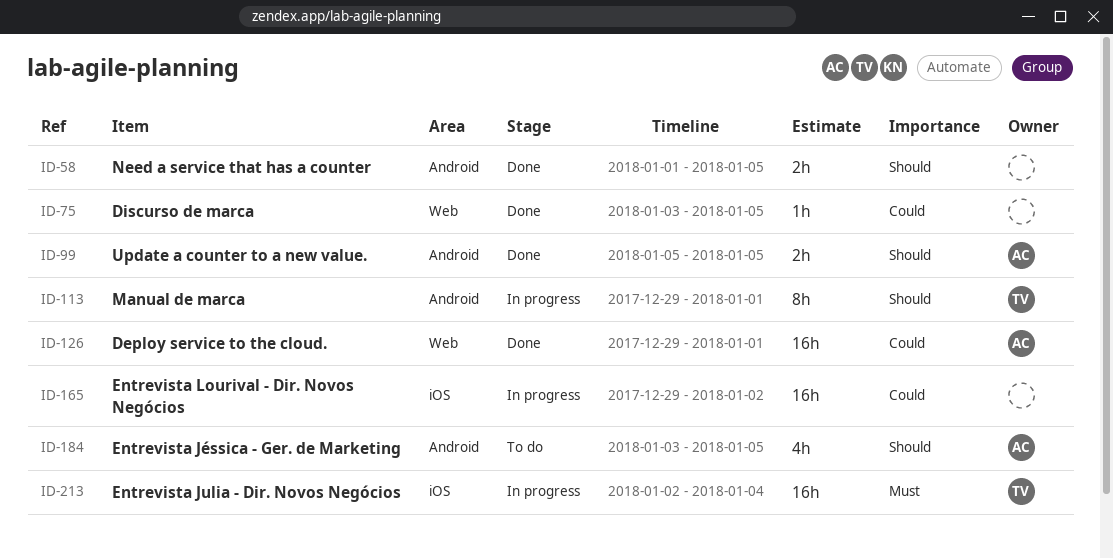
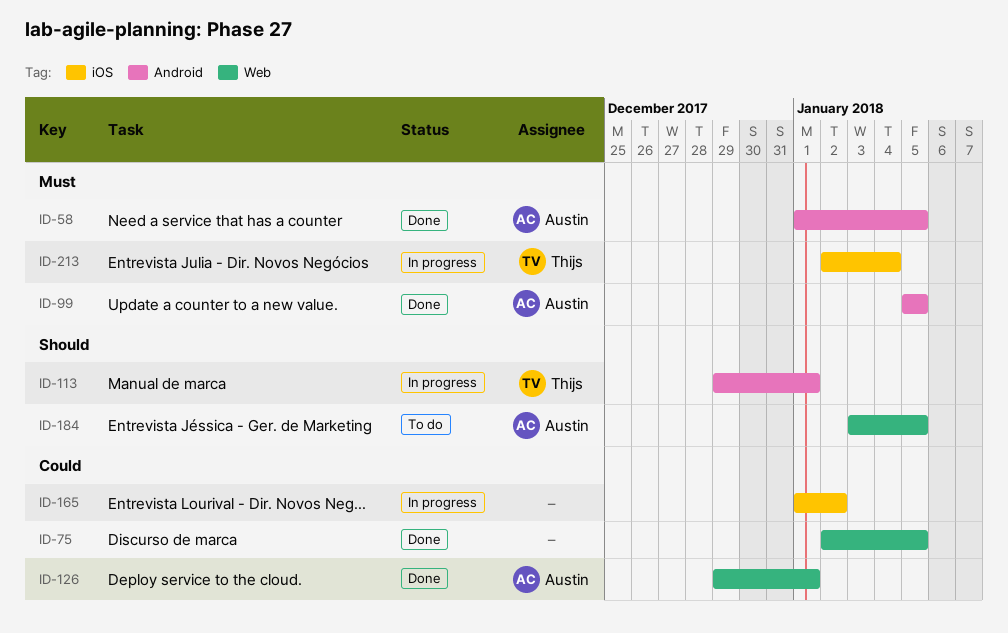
ID-58, owner: none -> Austin
ID-58, priority: Should -> Must
ID-75, start: Jan 3 -> Jan 2
ID-99, priority: Should -> Must
ID-165, start: Dec 29 -> Jan 1
ID-184, label: Android -> Web

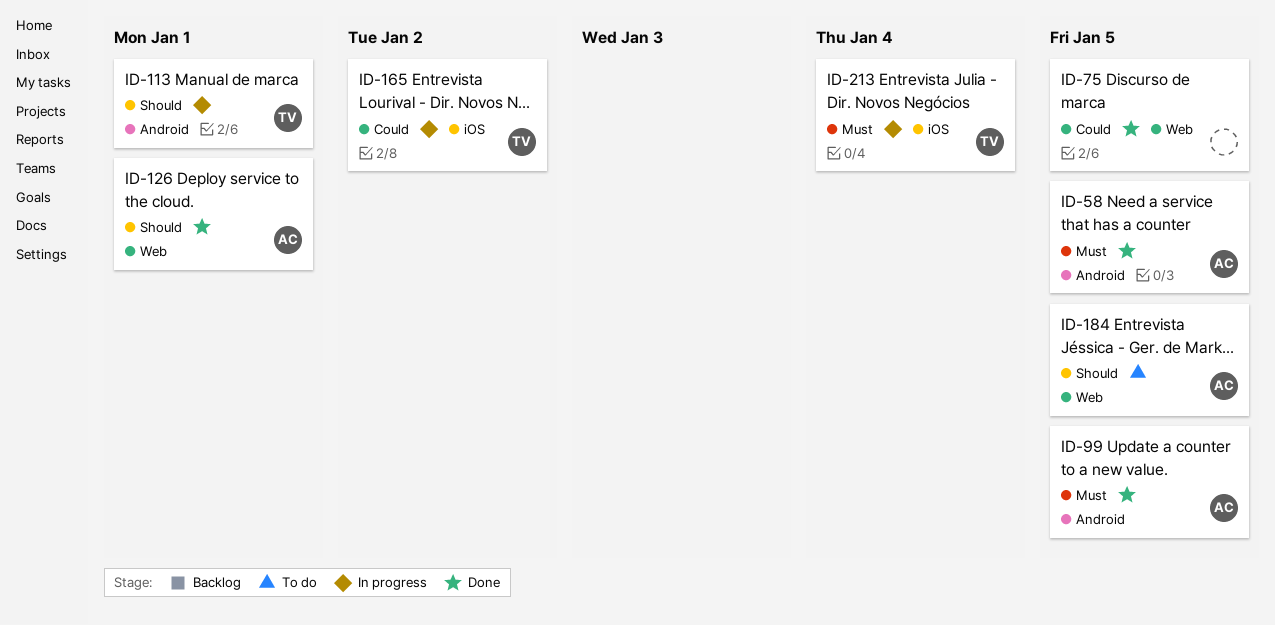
ID-126, priority: Could -> Should
ID-165, owner: none -> Thijs

